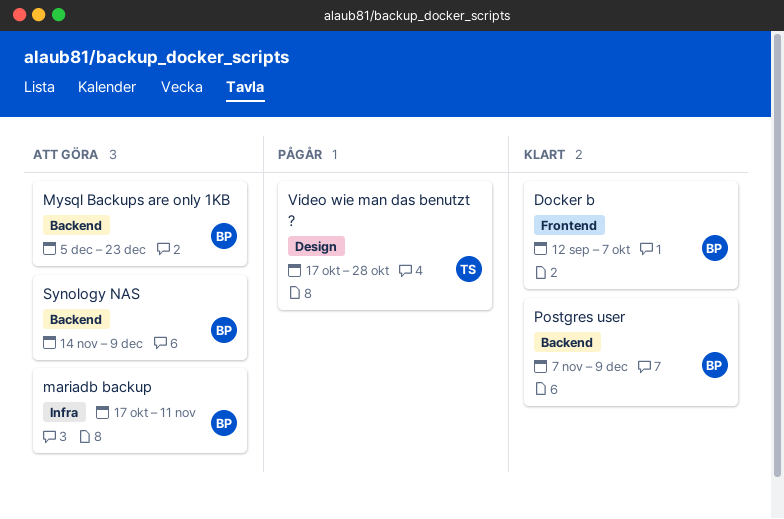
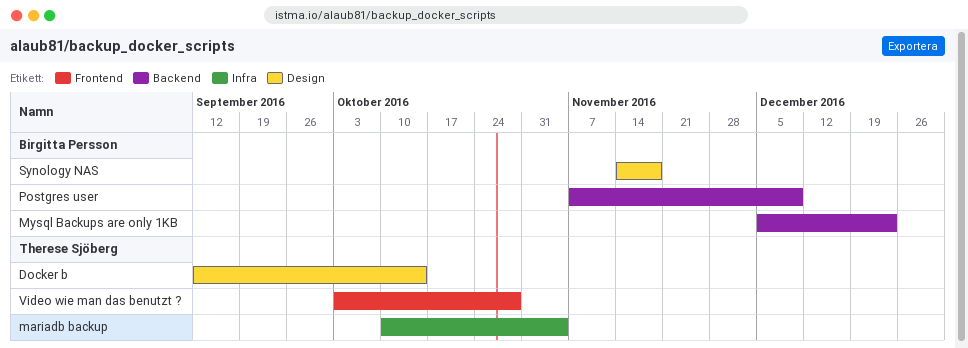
Docker b, owner: Birgitta Persson -> Therese Sjöberg
Docker b, label: Frontend -> Design
Docker b, due: Oct 7 -> Oct 14
mariadb backup, owner: Birgitta Persson -> Therese Sjöberg
mariadb backup, start: Oct 17 -> Oct 10
mariadb backup, due: Nov 11 -> Nov 4
Synology NAS, label: Backend -> Design
Synology NAS, due: Dec 9 -> Nov 18
Video wie man das benutzt ?, label: Design -> Frontend
Video wie man das benutzt ?, start: Oct 17 -> Oct 3

